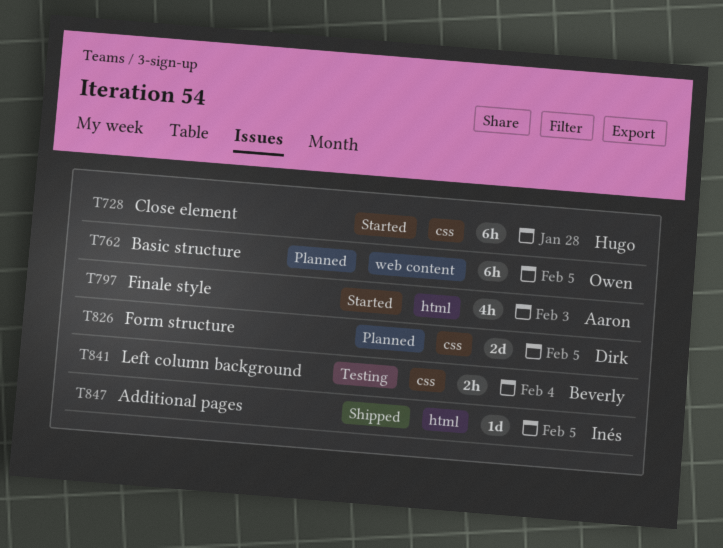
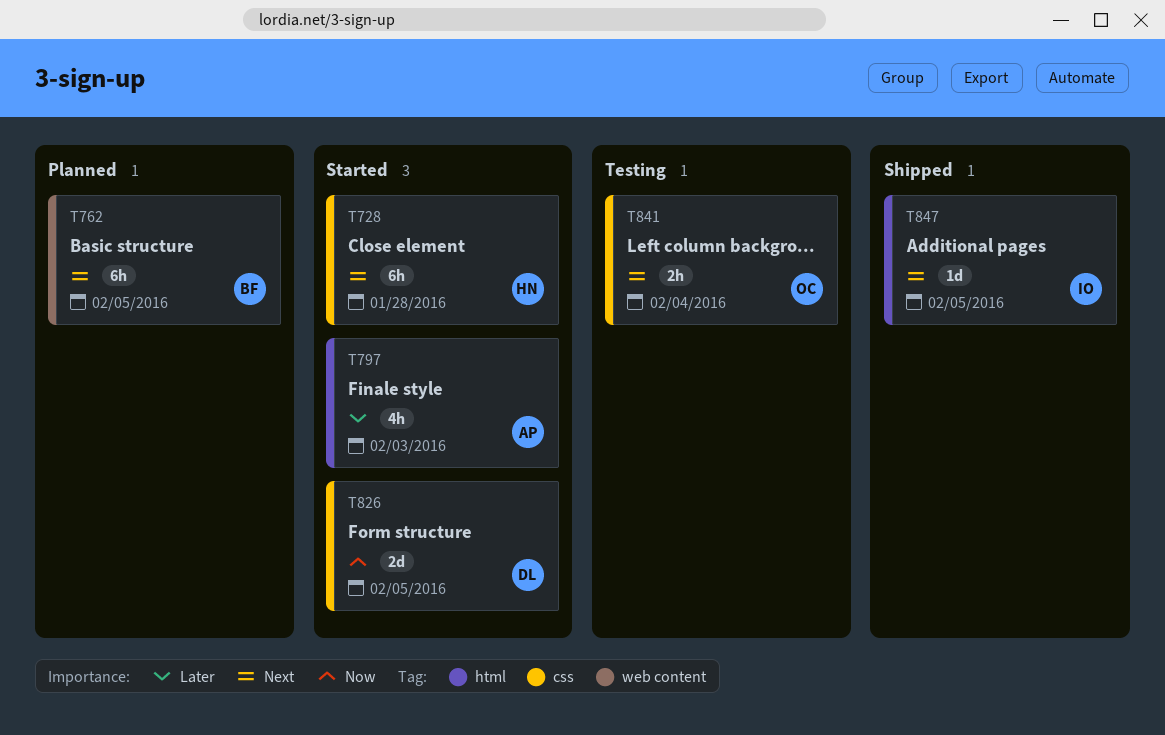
T762, owner: Owen -> Beverly
T826, status: Planned -> Started
T841, owner: Beverly -> Owen

